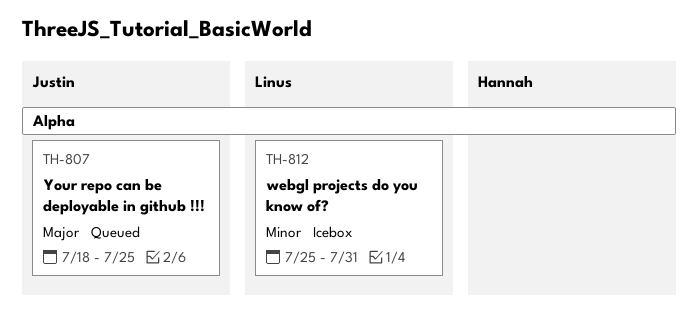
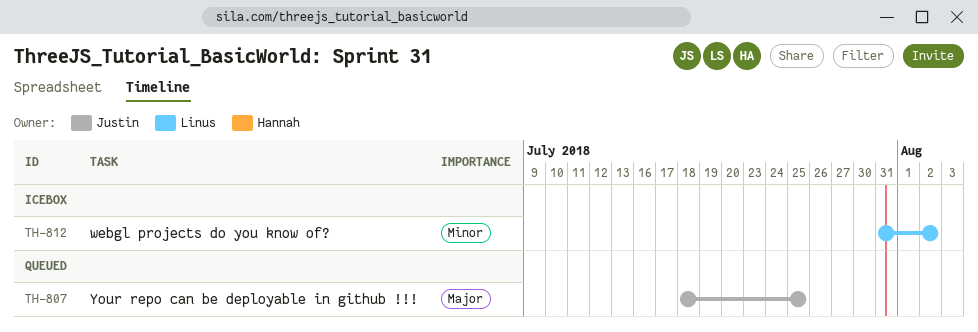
TH-812, start: Jul 25 -> Jul 31
TH-812, due: Jul 31 -> Aug 2

